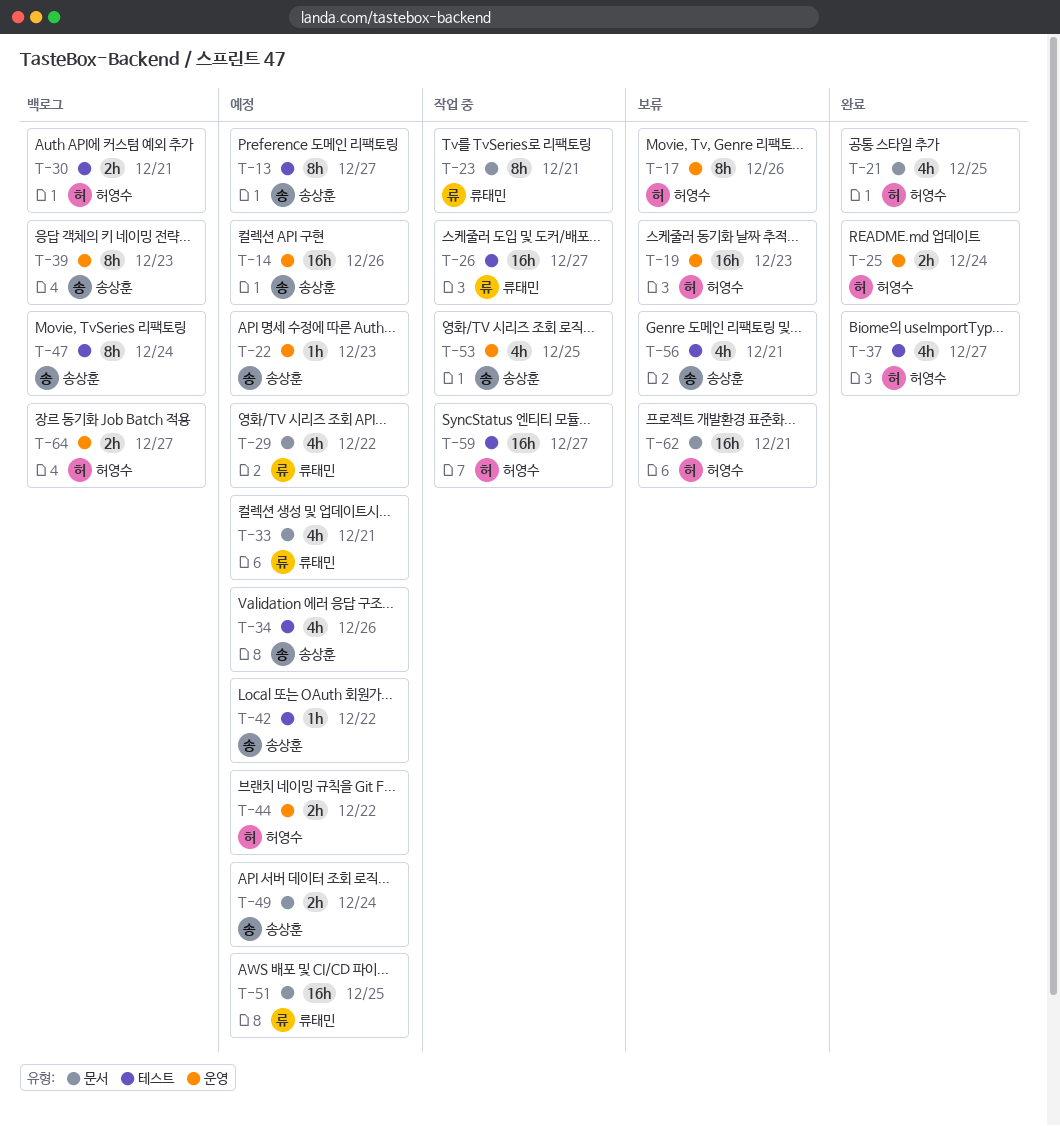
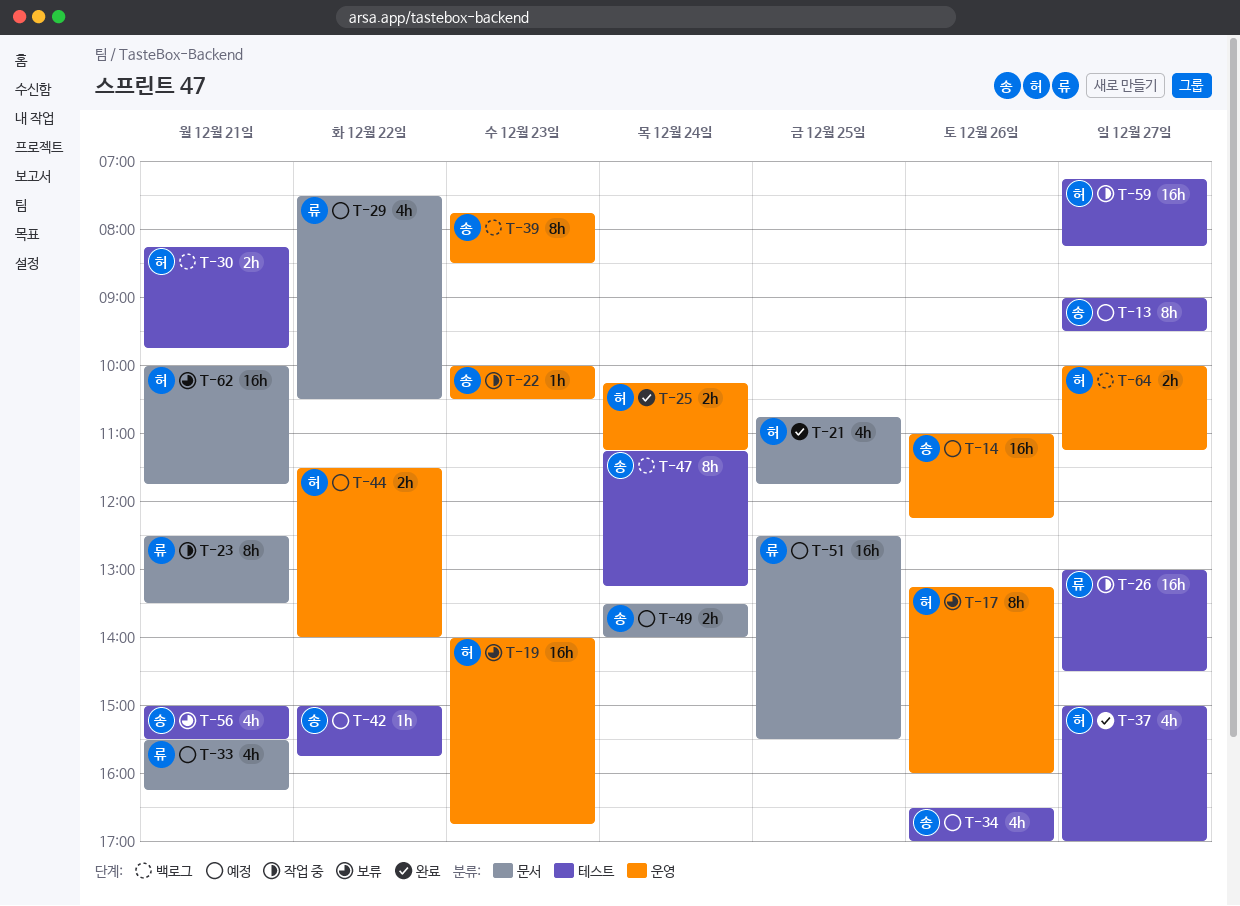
T-22, status: 예정 -> 작업 중
T-53: present -> none

